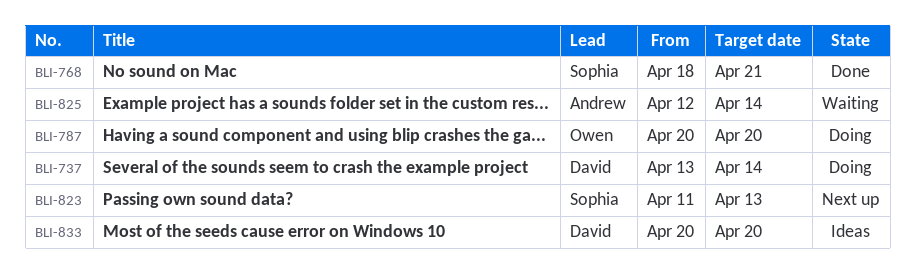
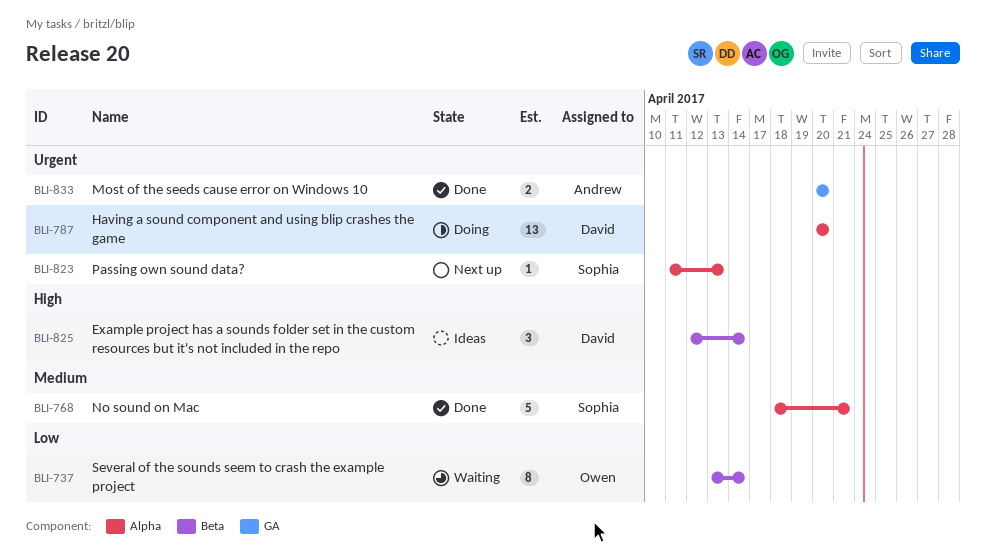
BLI-737, status: Doing -> Waiting
BLI-737, owner: David -> Owen
BLI-787, owner: Owen -> David
BLI-825, status: Waiting -> Ideas
BLI-825, owner: Andrew -> David
BLI-833, status: Ideas -> Done
BLI-833, owner: David -> Andrew

